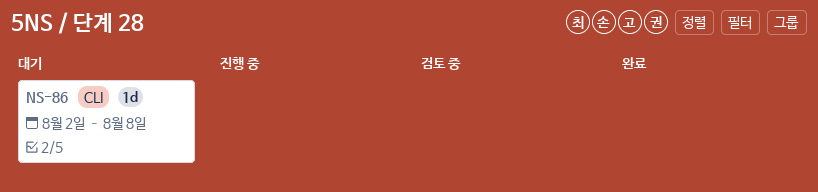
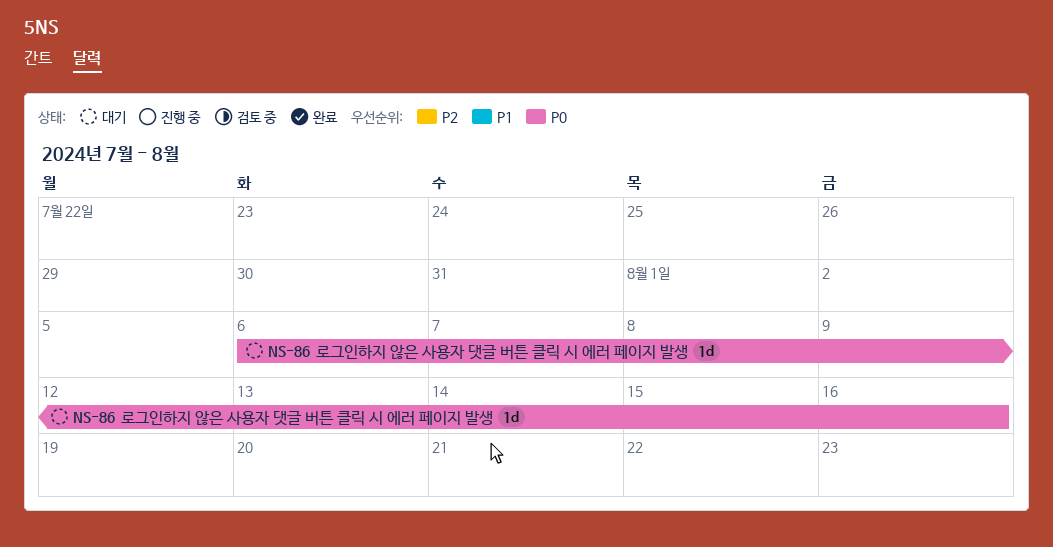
NS-86, start: Aug 2 -> Aug 6
NS-86, due: Aug 8 -> Aug 16

